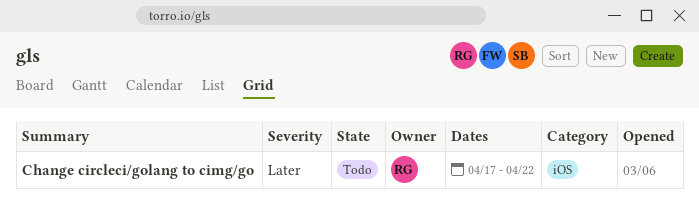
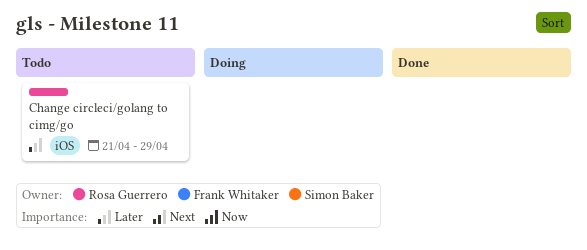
Change circleci/golang to cimg/go, start: Apr 17 -> Apr 21
Change circleci/golang to cimg/go, due: Apr 22 -> Apr 29

